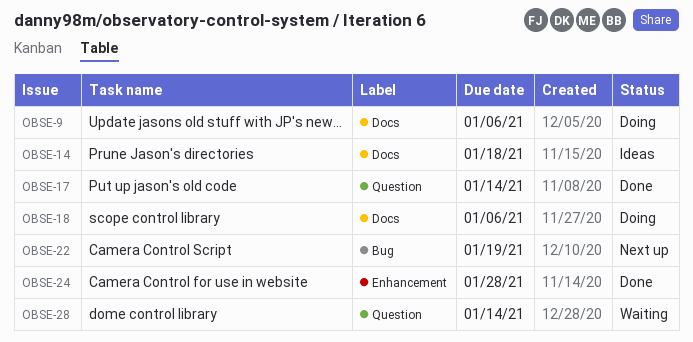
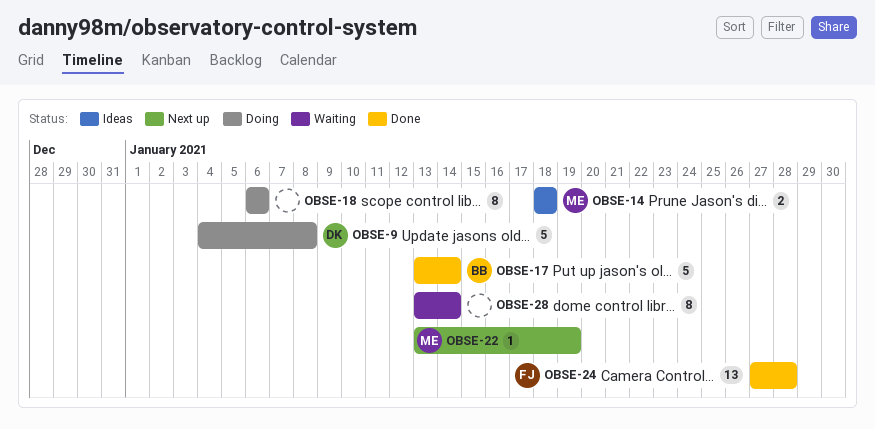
OBSE-9, due: Jan 6 -> Jan 8

